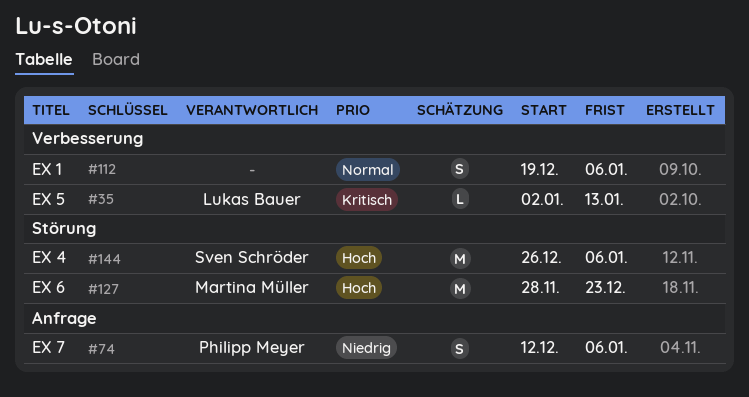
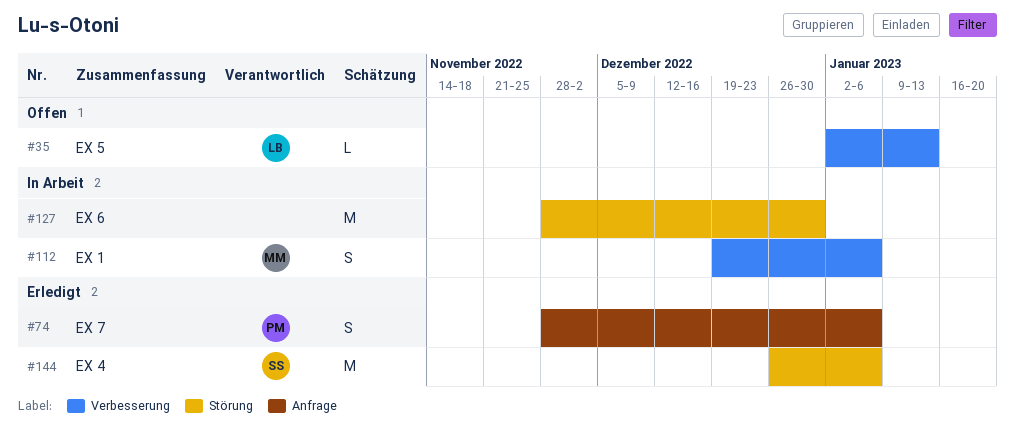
#74, start: Dec 12 -> Nov 28
#112, owner: none -> Martina Müller
#127, owner: Martina Müller -> none
#127, due: Dec 23 -> Dec 30

